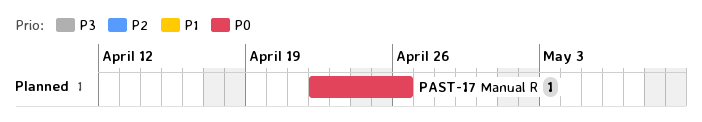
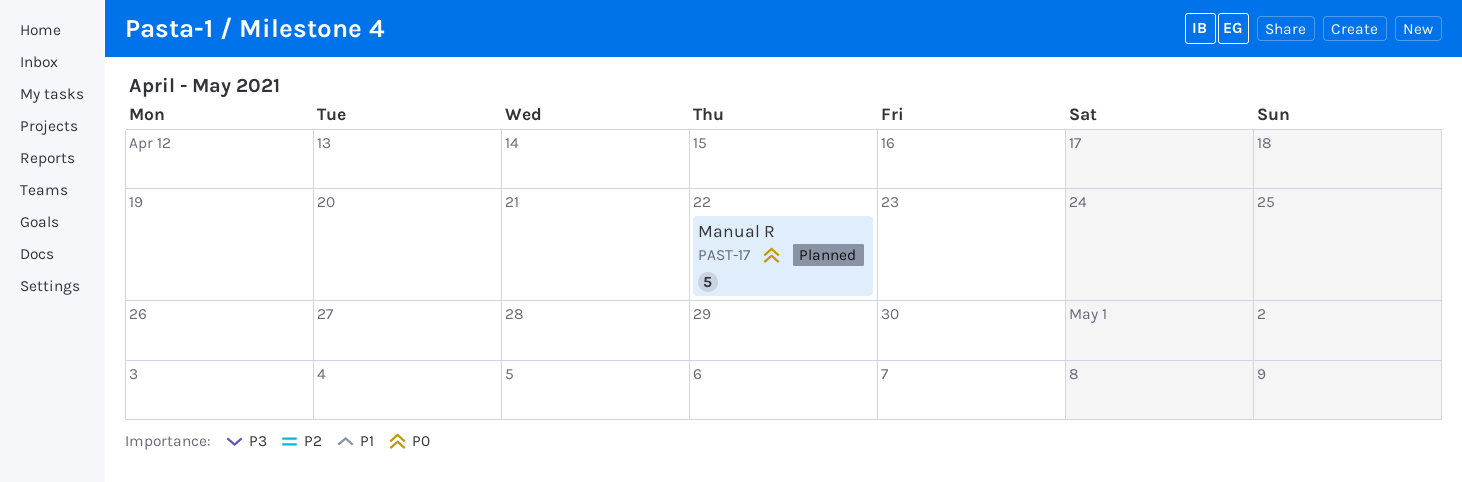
PAST-17, estimate: 1 -> 5
PAST-17, due: Apr 26 -> Apr 22

